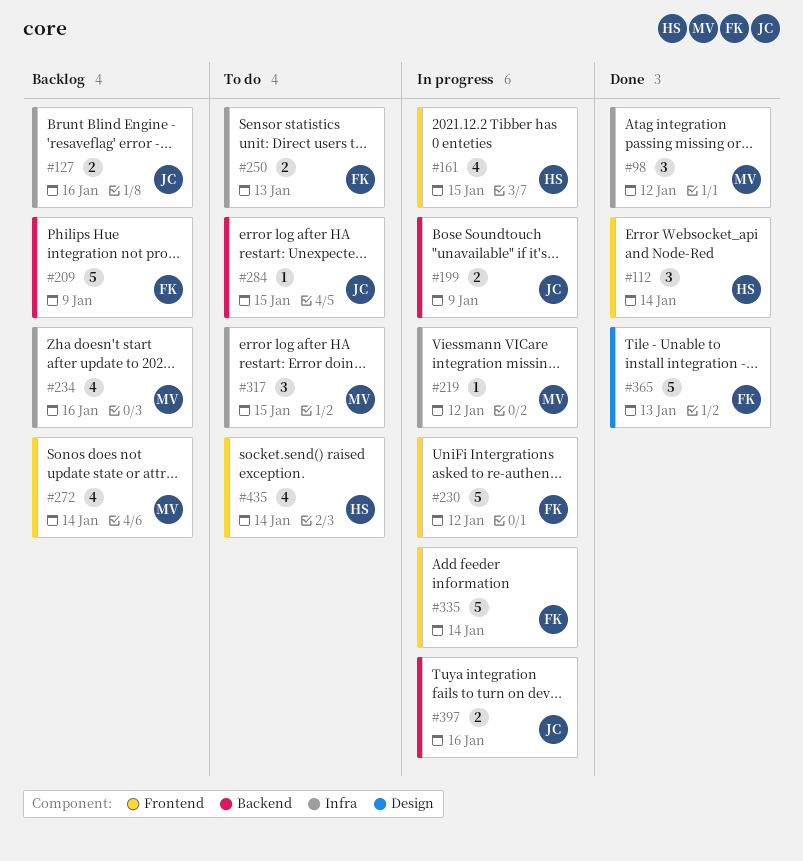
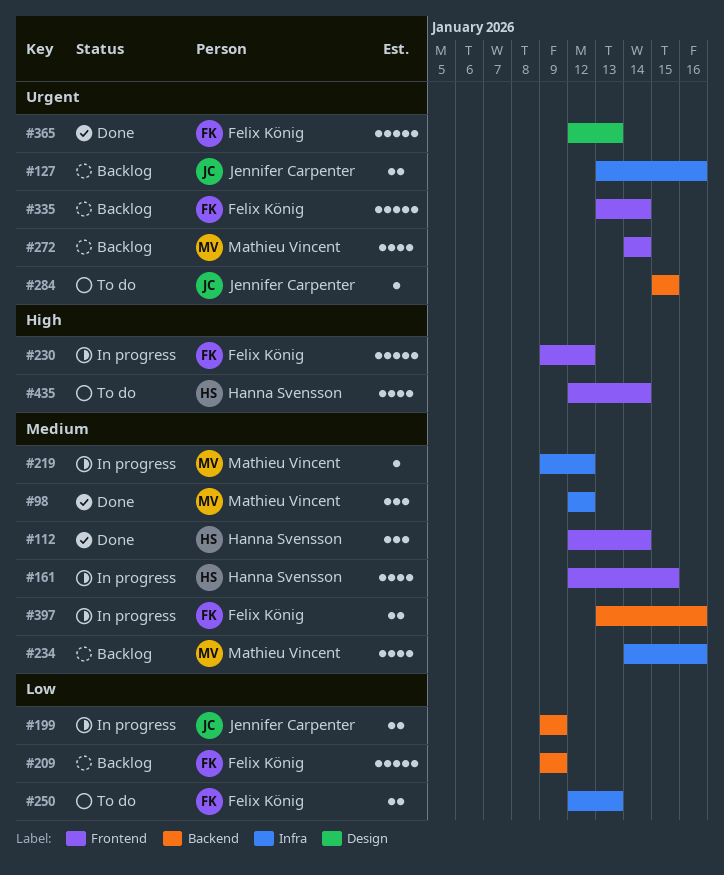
#317: present -> none
#335, status: In progress -> Backlog
#397, owner: Jennifer Carpenter -> Felix König

